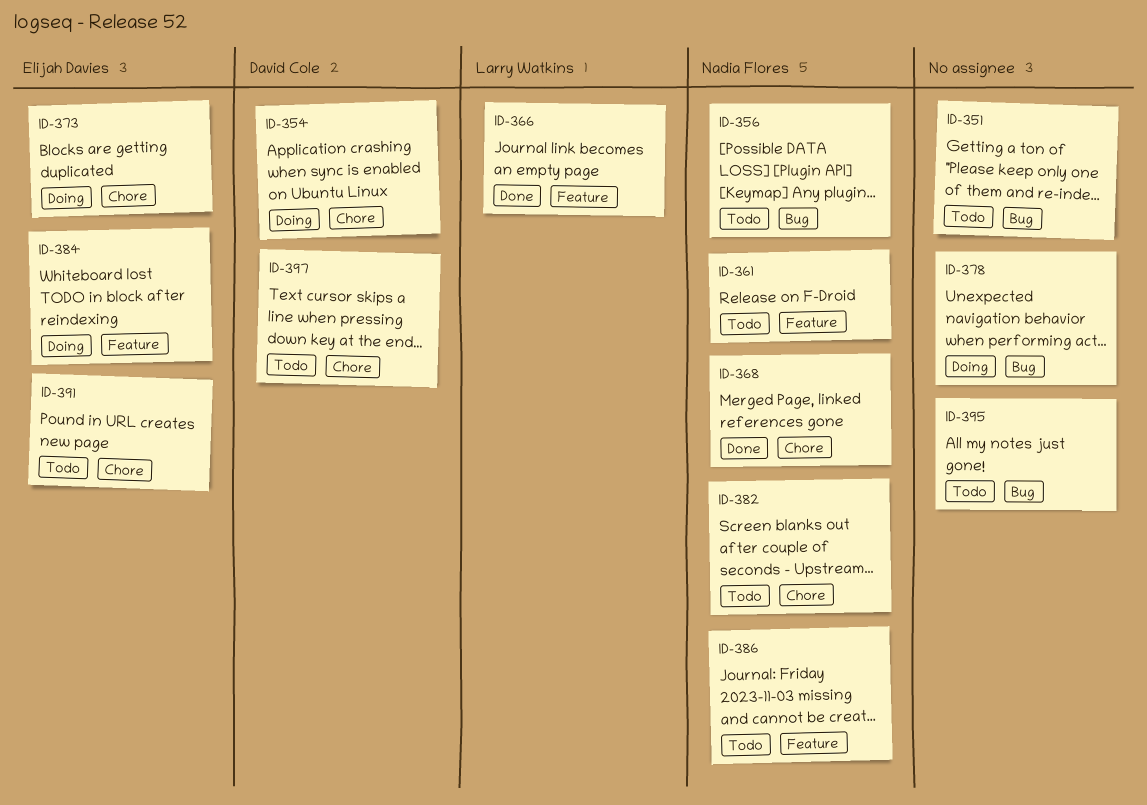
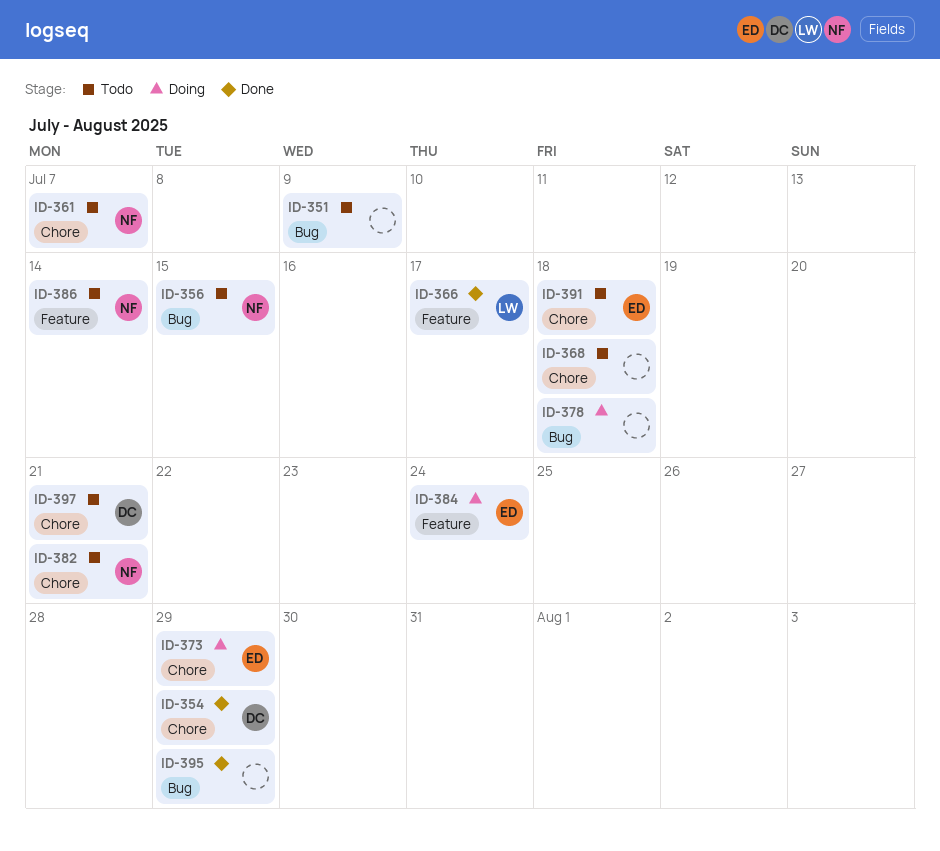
ID-354, status: Doing -> Done
ID-361, label: Feature -> Chore
ID-368, status: Done -> Todo
ID-368, owner: Nadia Flores -> none
ID-395, status: Todo -> Done

